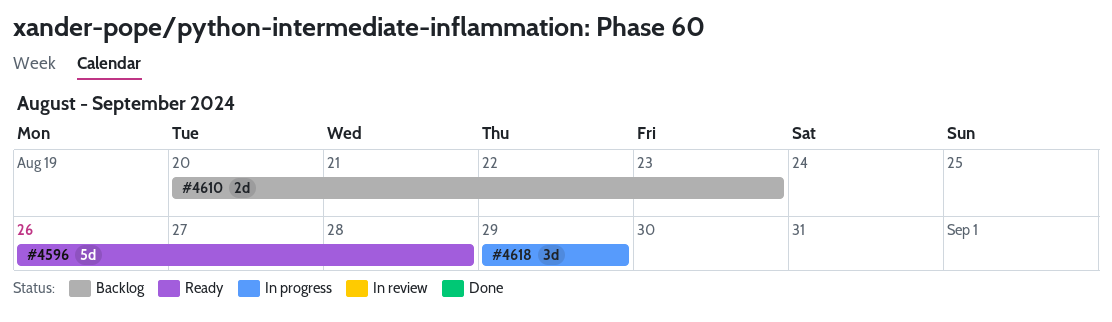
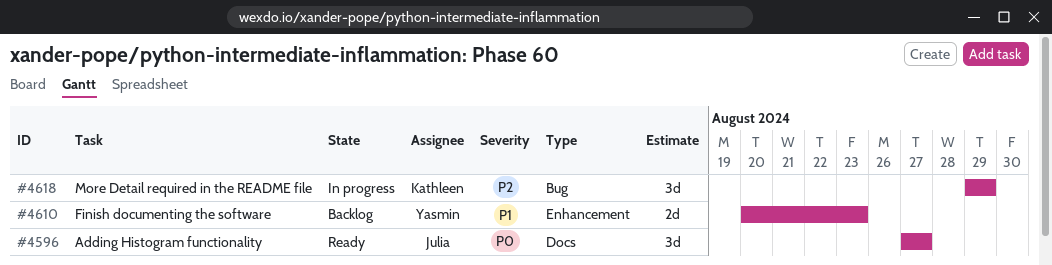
#4596, estimate: 5d -> 3d
#4596, start: Aug 26 -> Aug 27
#4596, due: Aug 28 -> Aug 27

